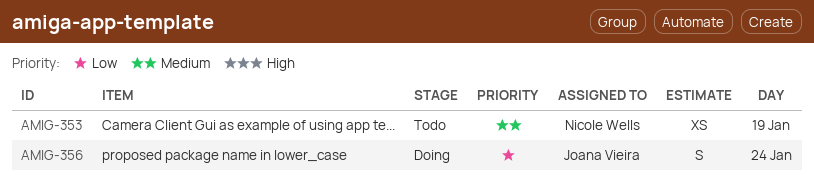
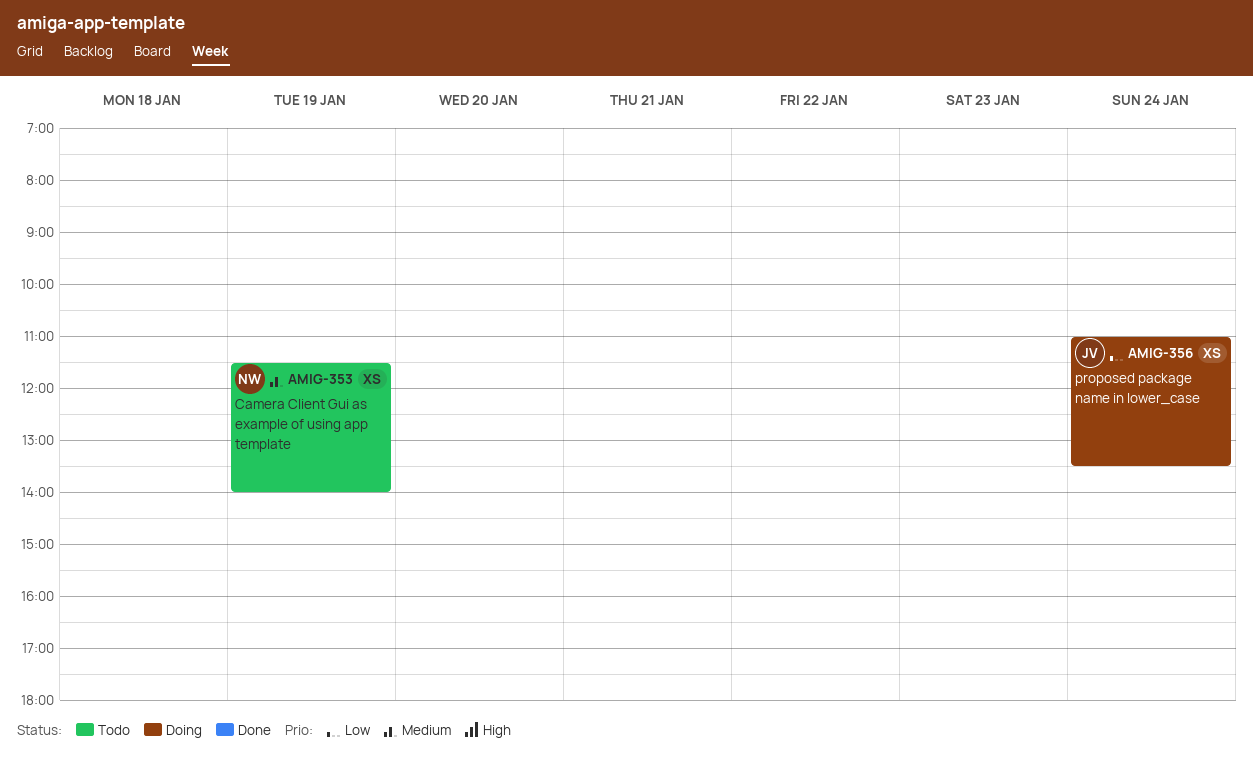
AMIG-356, estimate: S -> XS

